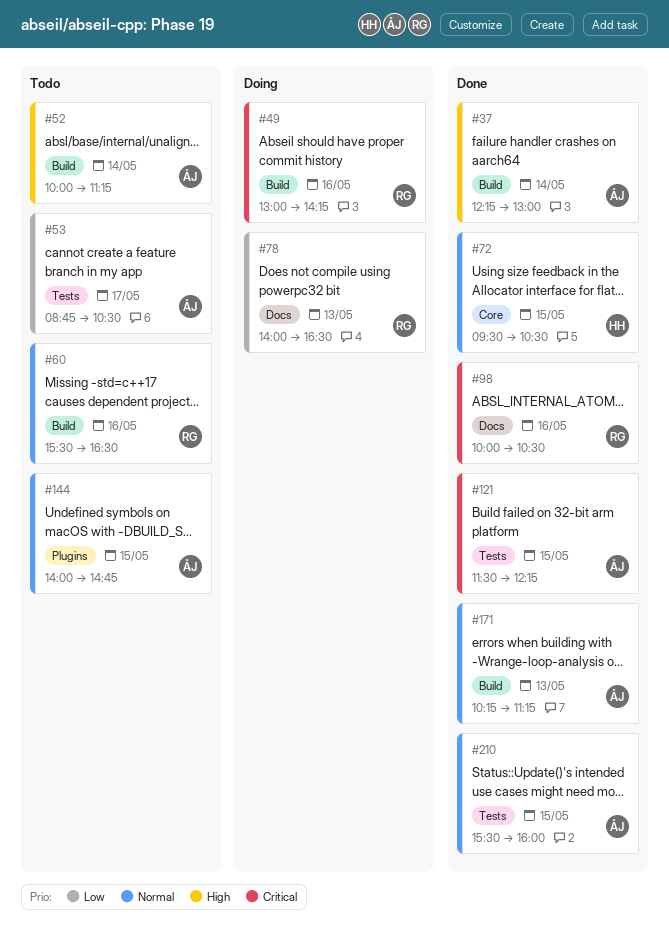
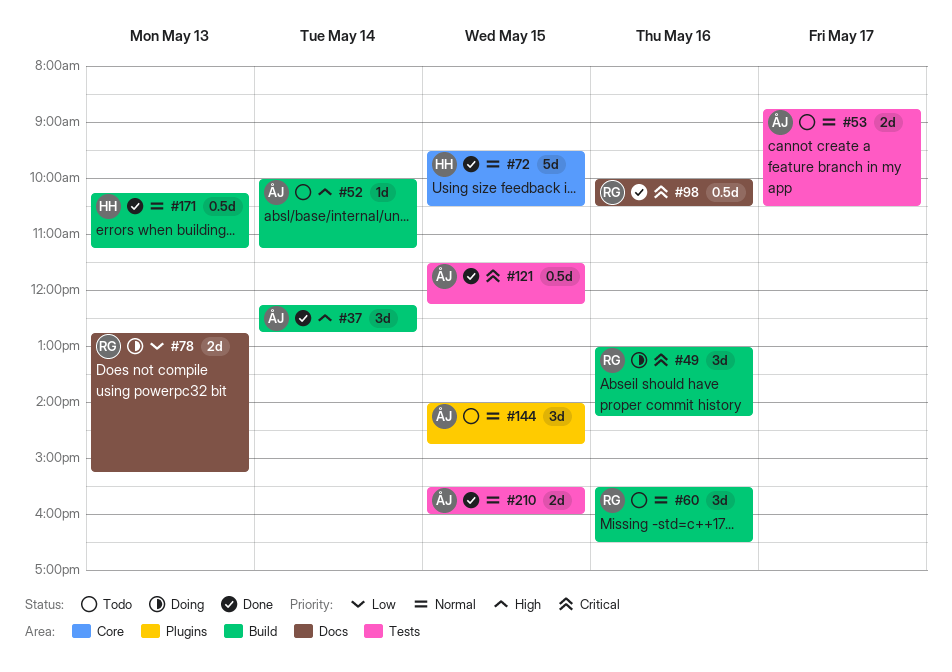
#37, ends: 13:00 -> 12:45
#53, priority: Low -> Normal
#78, begins: 14:00 -> 12:45
#78, ends: 16:30 -> 15:15
#171, owner: ÅJ -> HH

